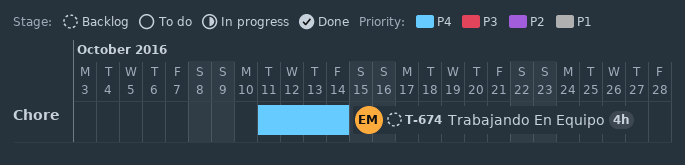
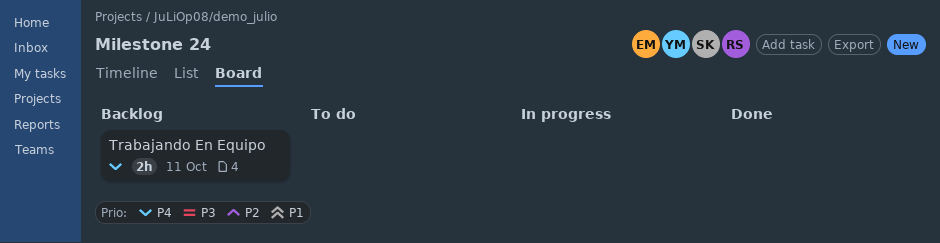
Trabajando En Equipo, estimate: 4h -> 2h
Trabajando En Equipo, due: Oct 14 -> Oct 11

